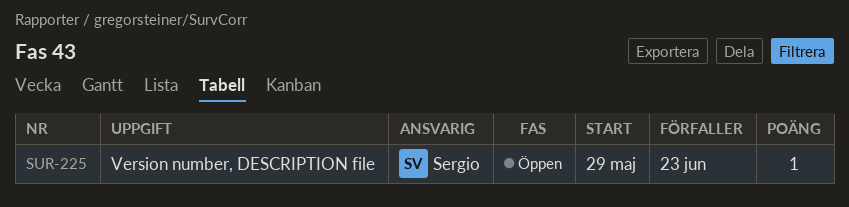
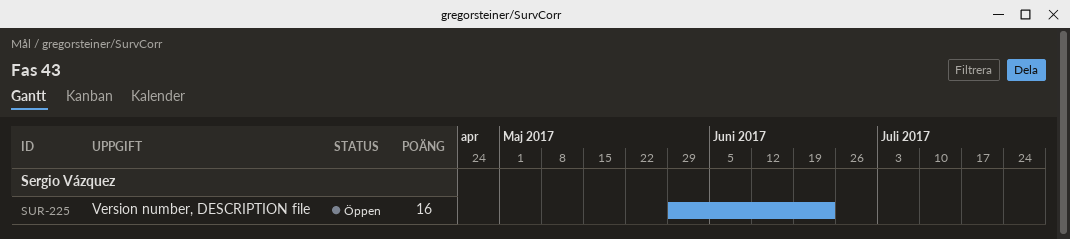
SUR-225, estimate: 1 -> 16

